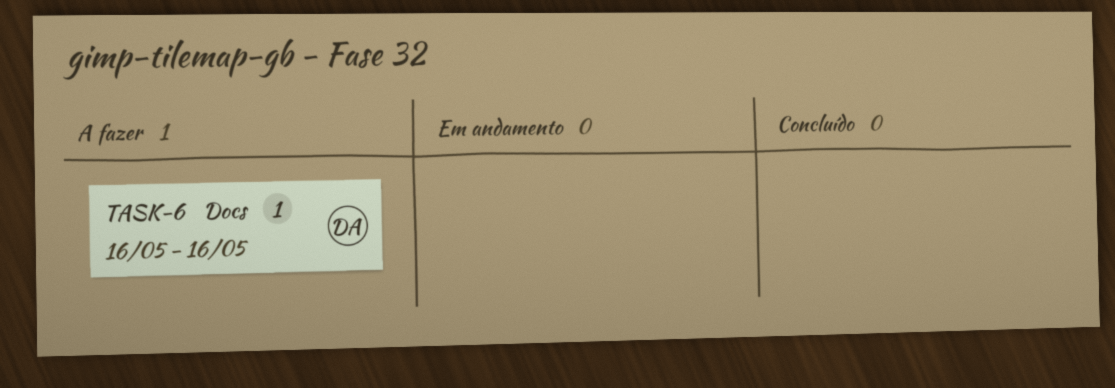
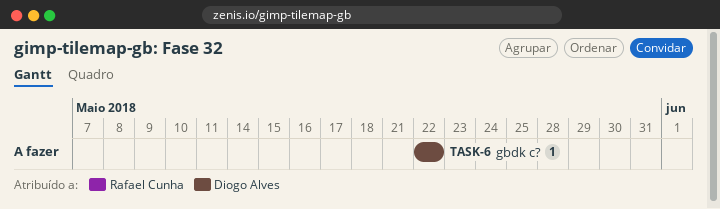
TASK-6, start: May 16 -> May 22
TASK-6, due: May 16 -> May 22

